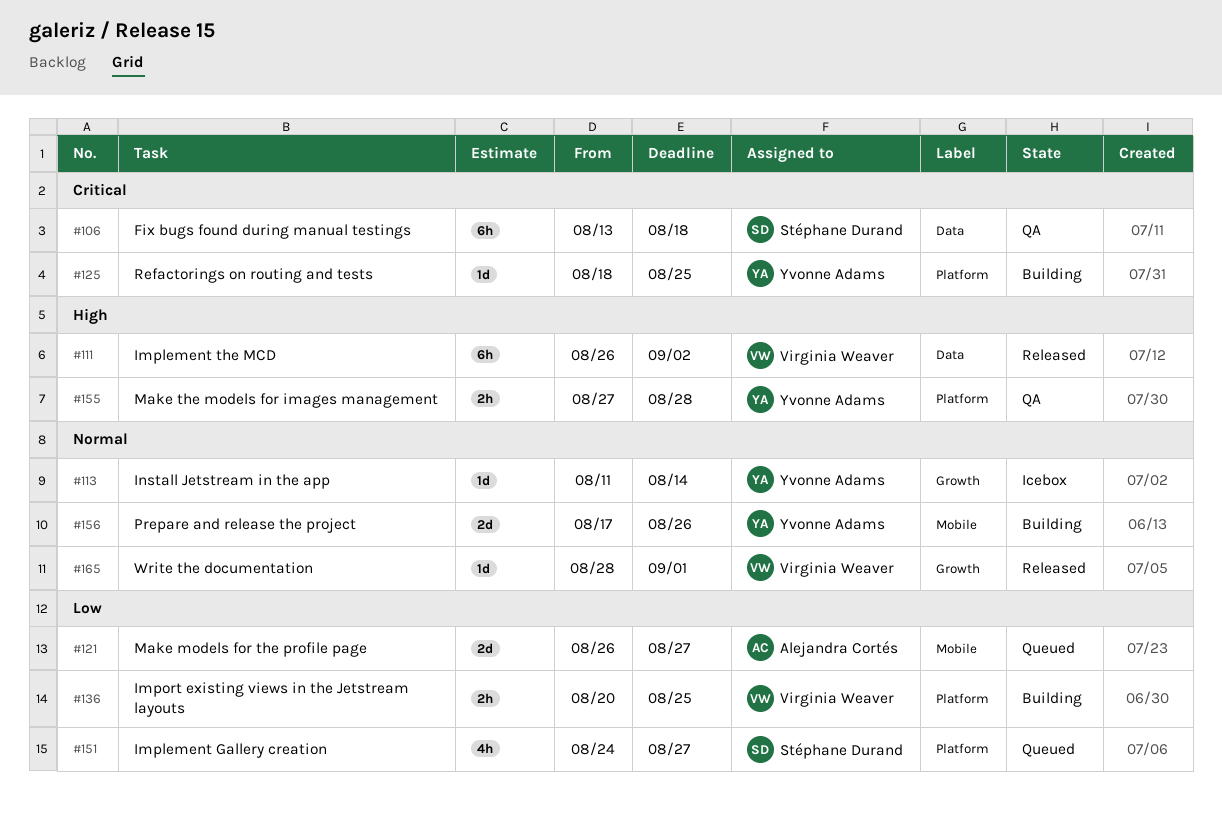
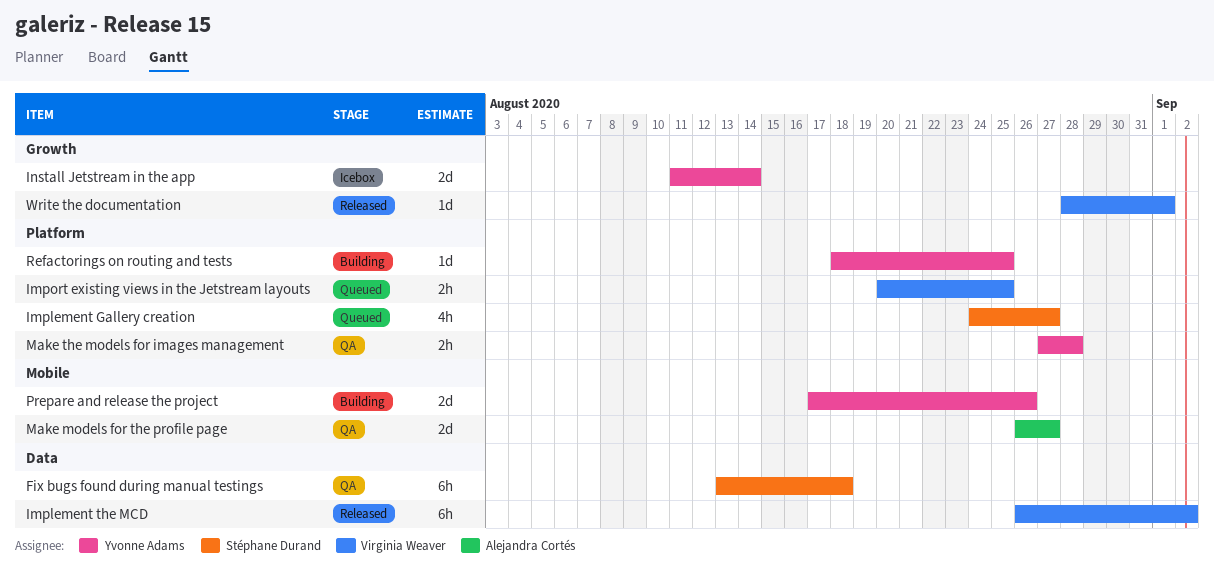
Import existing views in the Jetstream layouts, status: Building -> Queued
Install Jetstream in the app, estimate: 1d -> 2d
Make models for the profile page, status: Queued -> QA

